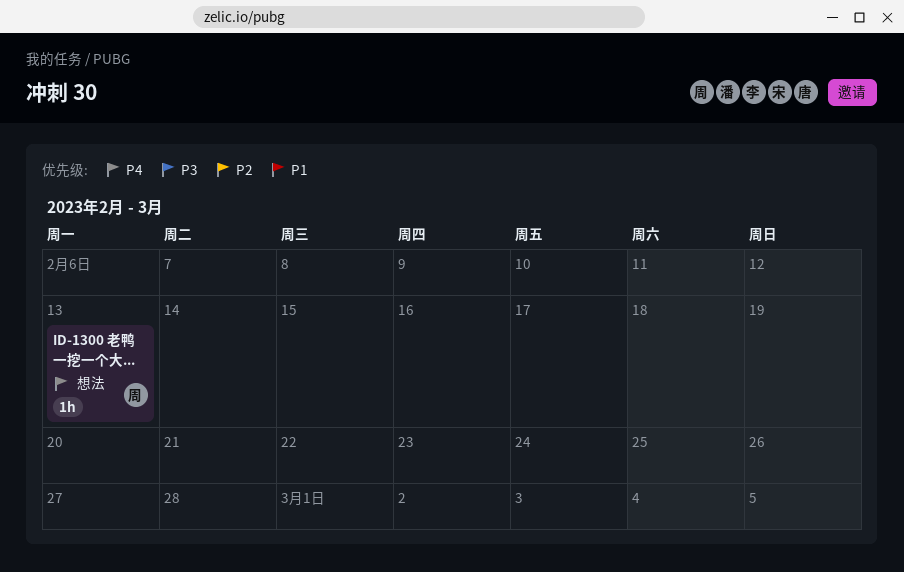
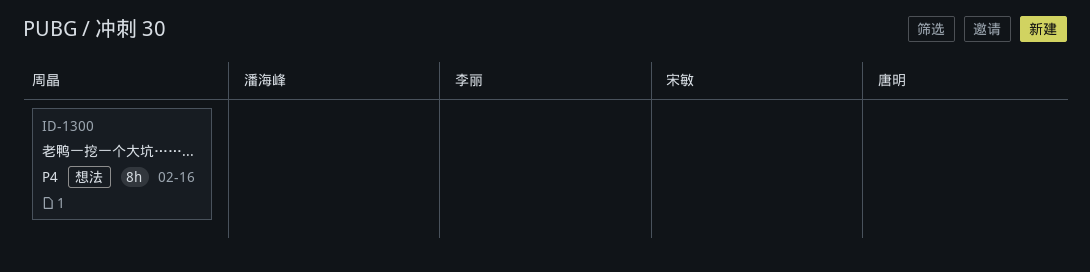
ID-1300, estimate: 1h -> 8h
ID-1300, due: Feb 13 -> Feb 16

